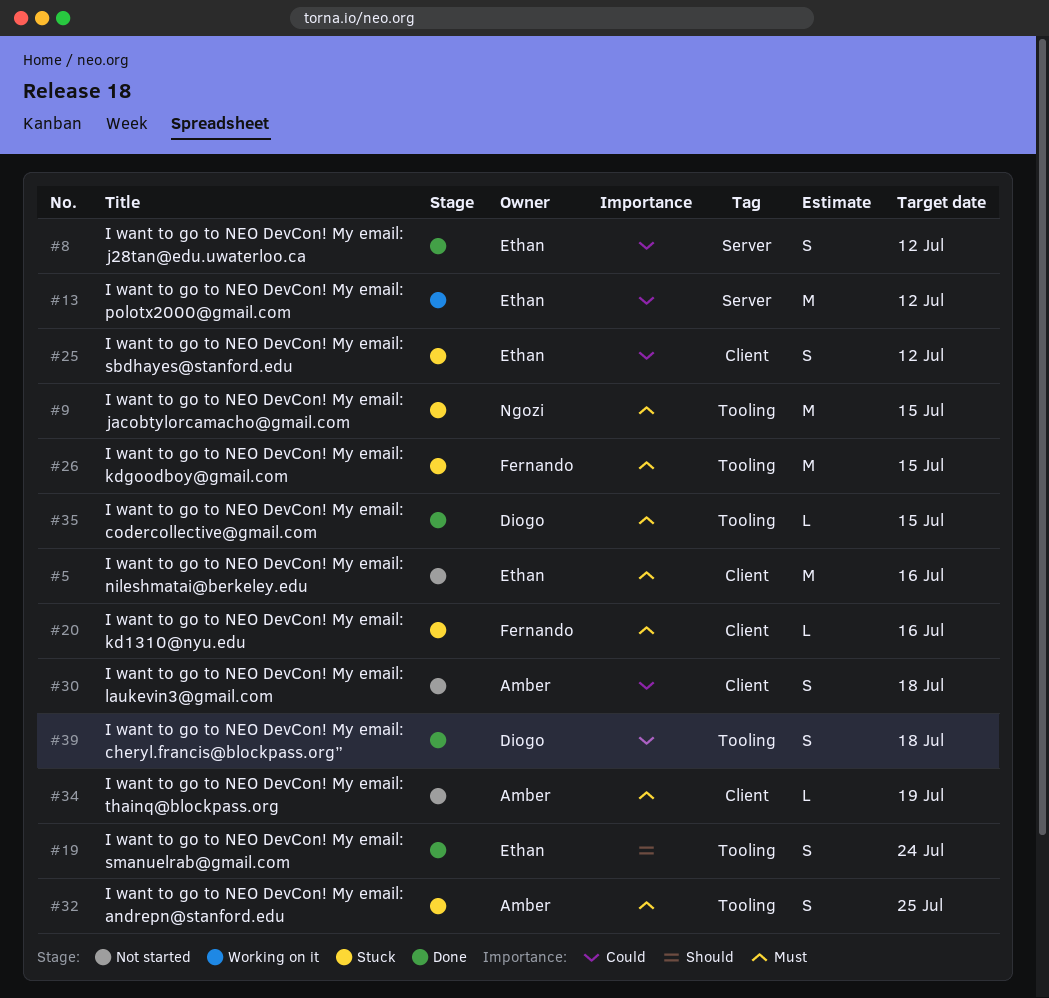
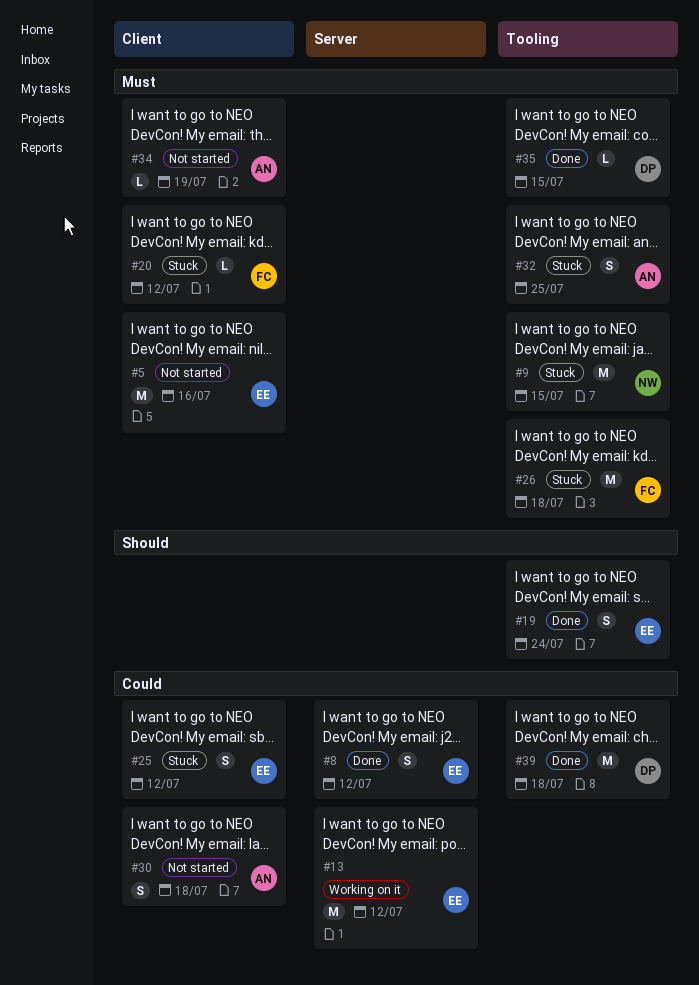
#20, due: Jul 16 -> Jul 12
#26, due: Jul 15 -> Jul 18
#39, estimate: S -> M

